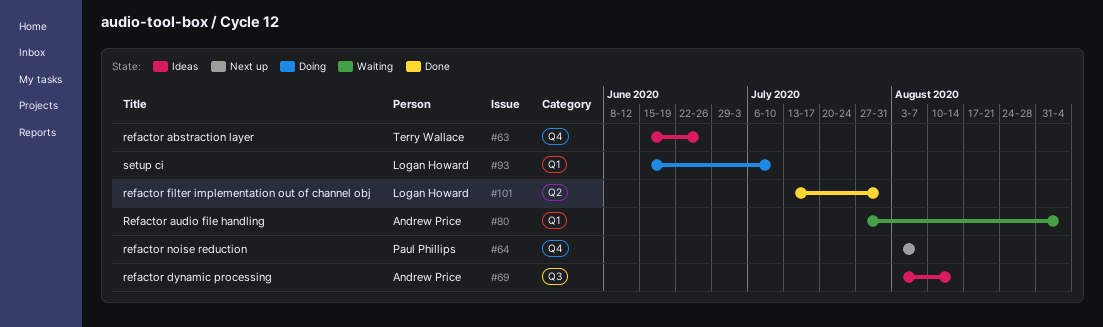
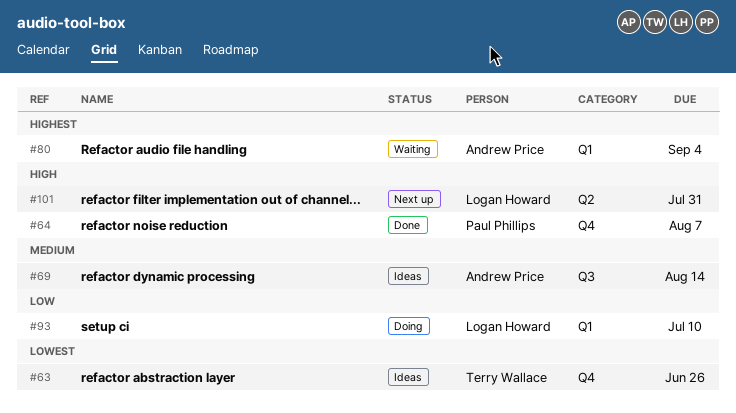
#64, status: Next up -> Done
#101, status: Done -> Next up

